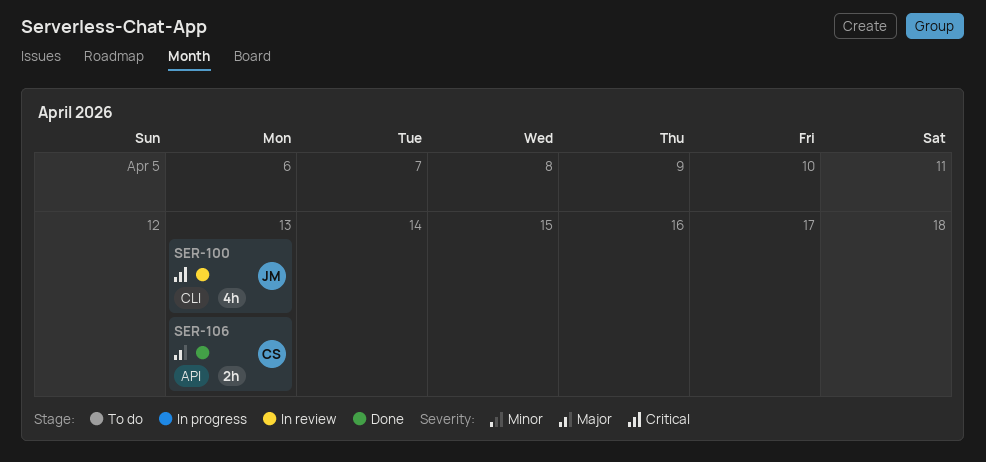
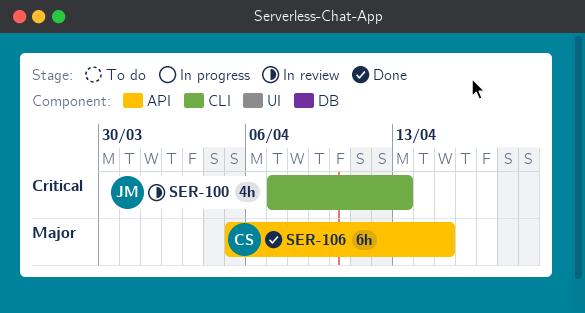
SER-106, estimate: 2h -> 6h
SER-106, due: Apr 13 -> Apr 15

